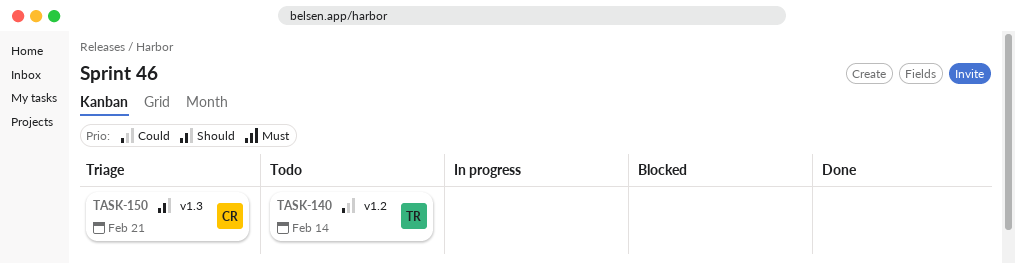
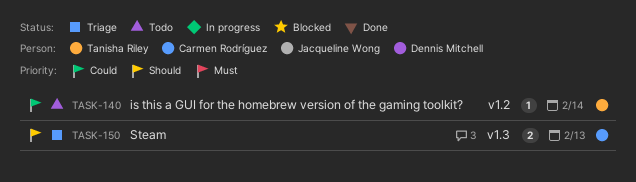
TASK-150, due: Feb 21 -> Feb 13

